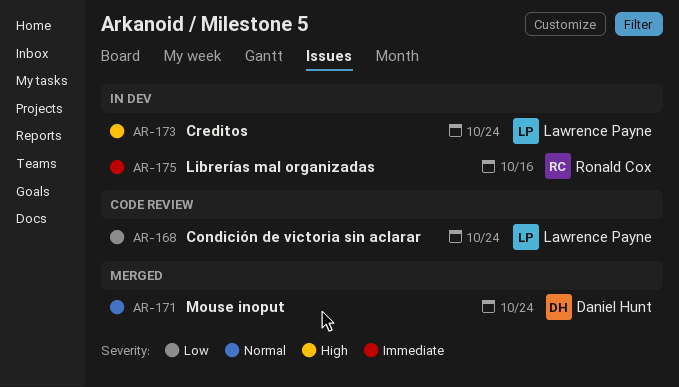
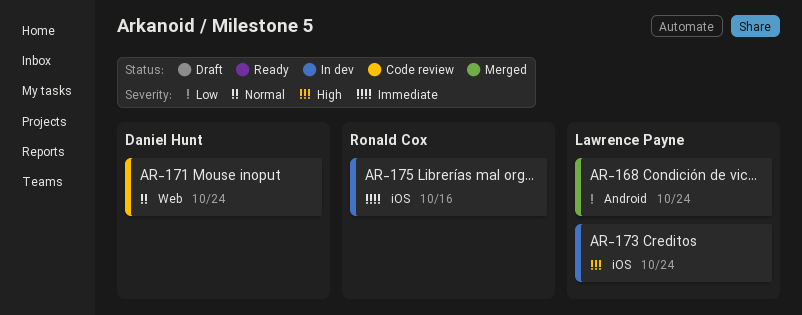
AR-168, status: Code review -> Merged
AR-171, status: Merged -> Code review

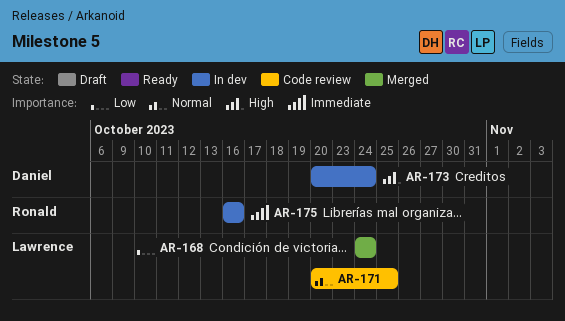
AR-171, owner: Daniel Hunt -> Lawrence Payne
AR-171, due: Oct 24 -> Oct 25
AR-173, owner: Lawrence Payne -> Daniel Hunt

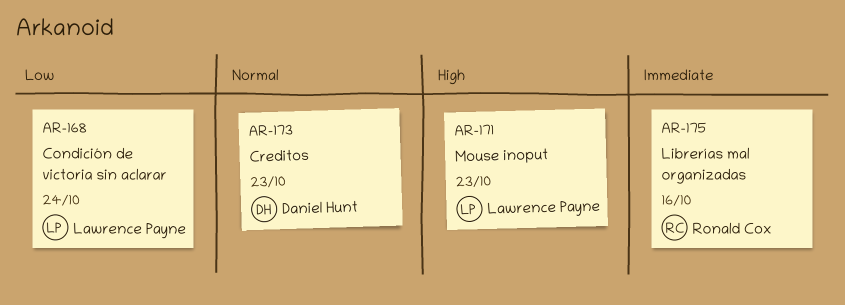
AR-171, priority: Normal -> High
AR-171, due: Oct 25 -> Oct 23
AR-173, priority: High -> Normal
AR-173, due: Oct 24 -> Oct 23

